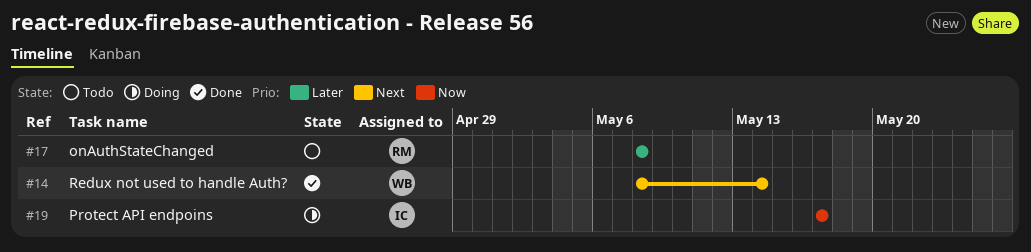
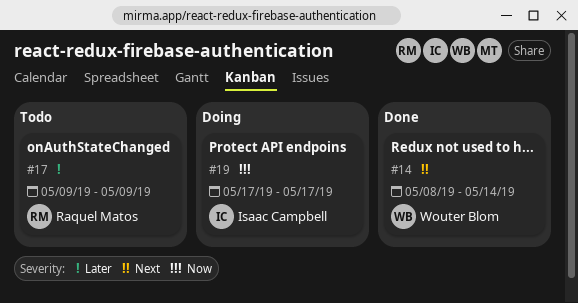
#17, start: May 8 -> May 9
#17, due: May 8 -> May 9

